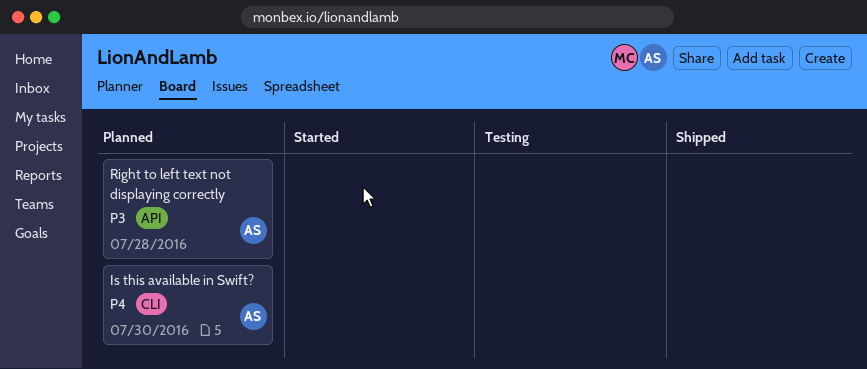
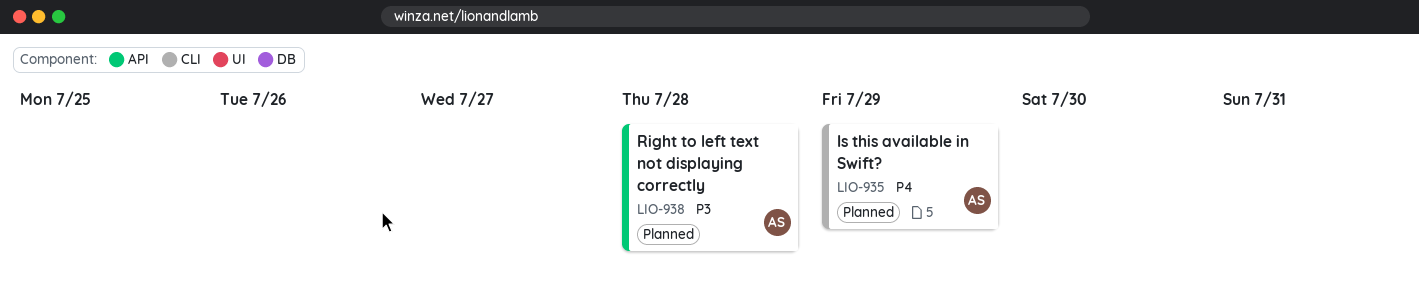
Is this available in Swift?, due: Jul 30 -> Jul 29

